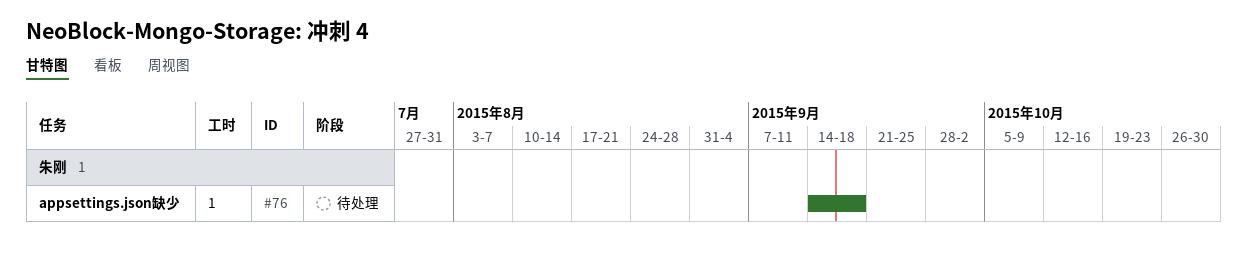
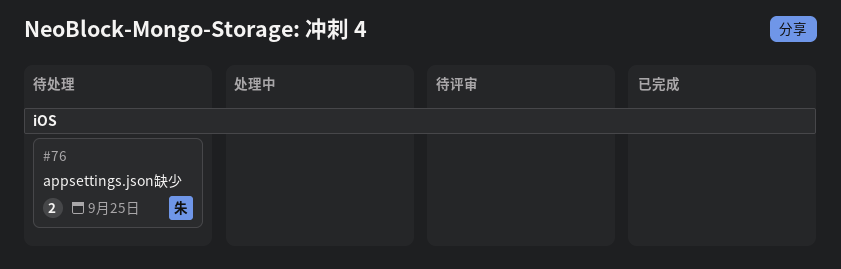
#76, estimate: 1 -> 2
#76, due: Sep 18 -> Sep 25

